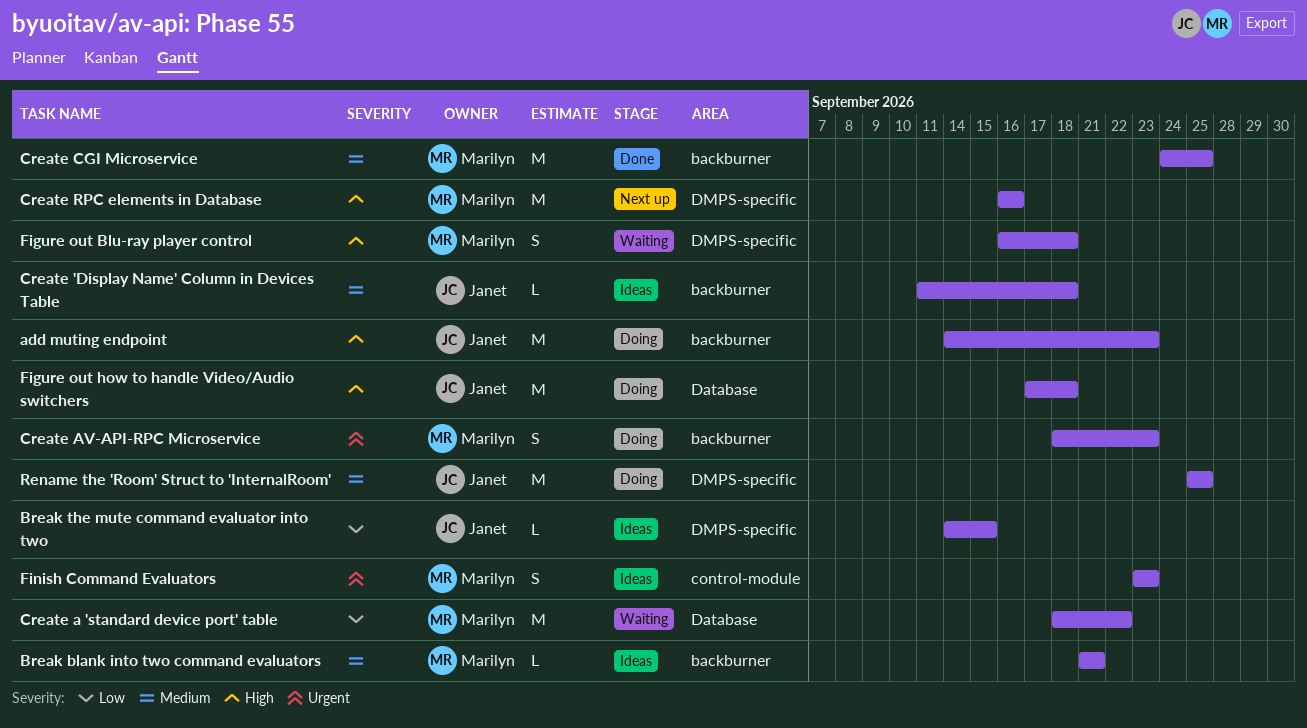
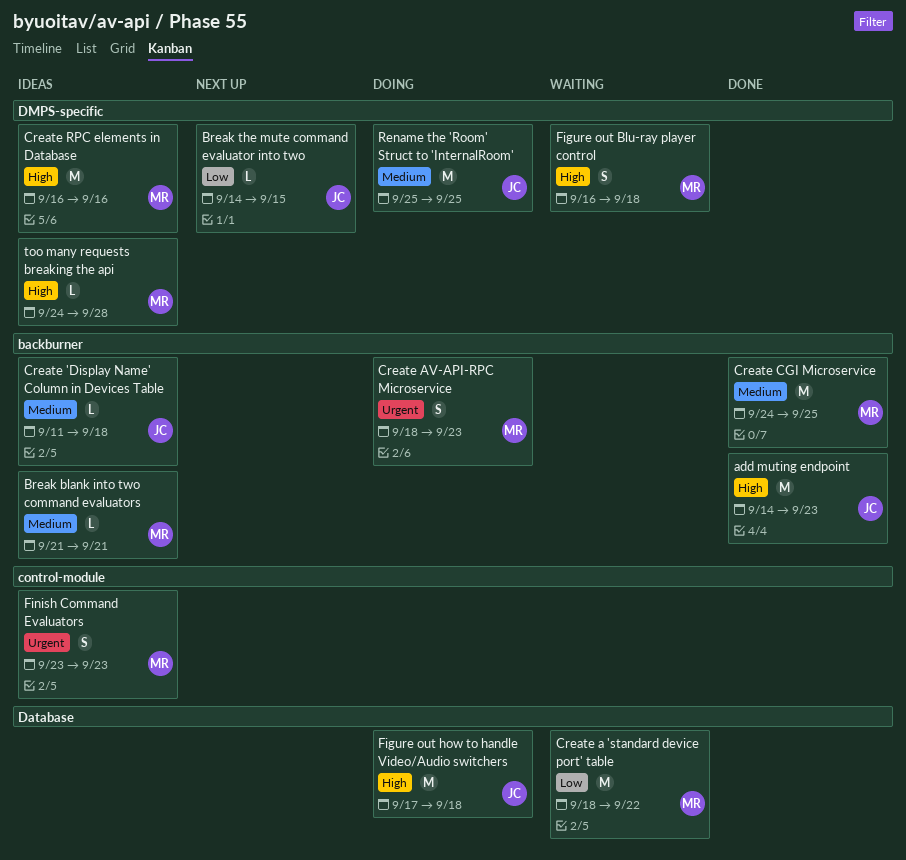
add muting endpoint, status: Doing -> Done
Break the mute command evaluator into two, status: Ideas -> Next up
Create RPC elements in Database, status: Next up -> Ideas
too many requests breaking the api: none -> present

